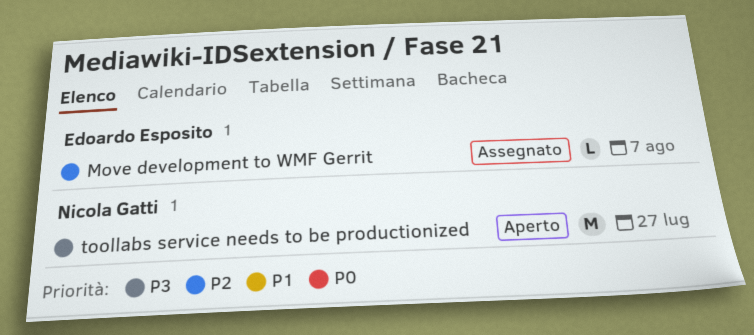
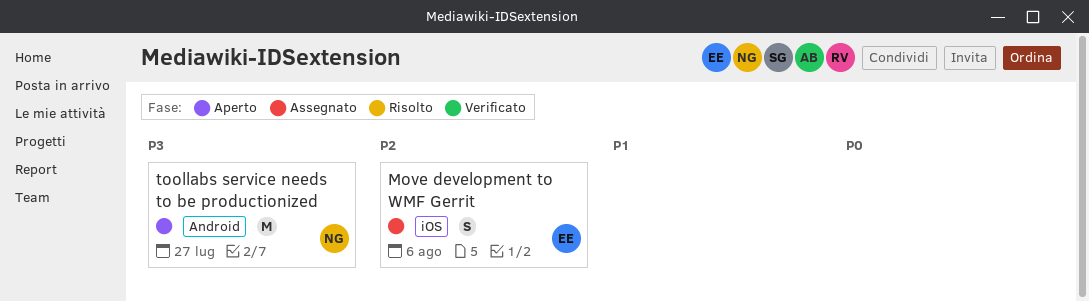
Move development to WMF Gerrit, estimate: L -> S
Move development to WMF Gerrit, due: Aug 7 -> Aug 6

